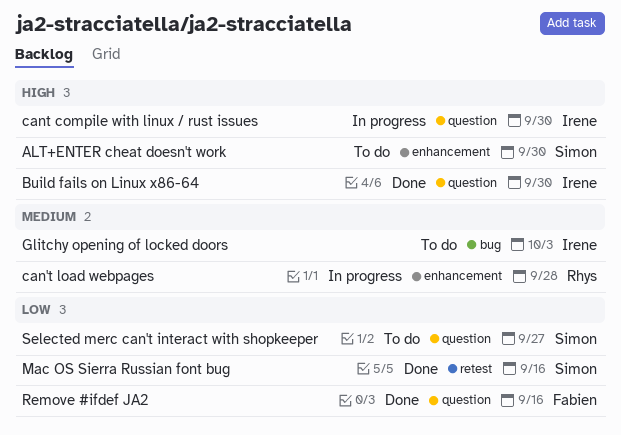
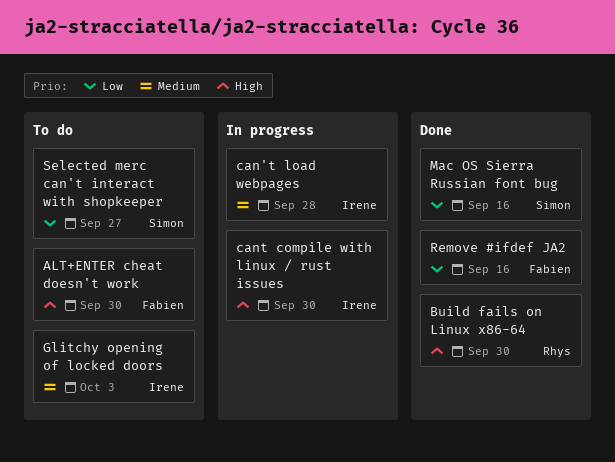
ALT+ENTER cheat doesn't work, owner: Simon -> Fabien
Build fails on Linux x86-64, owner: Irene -> Rhys
can't load webpages, owner: Rhys -> Irene

